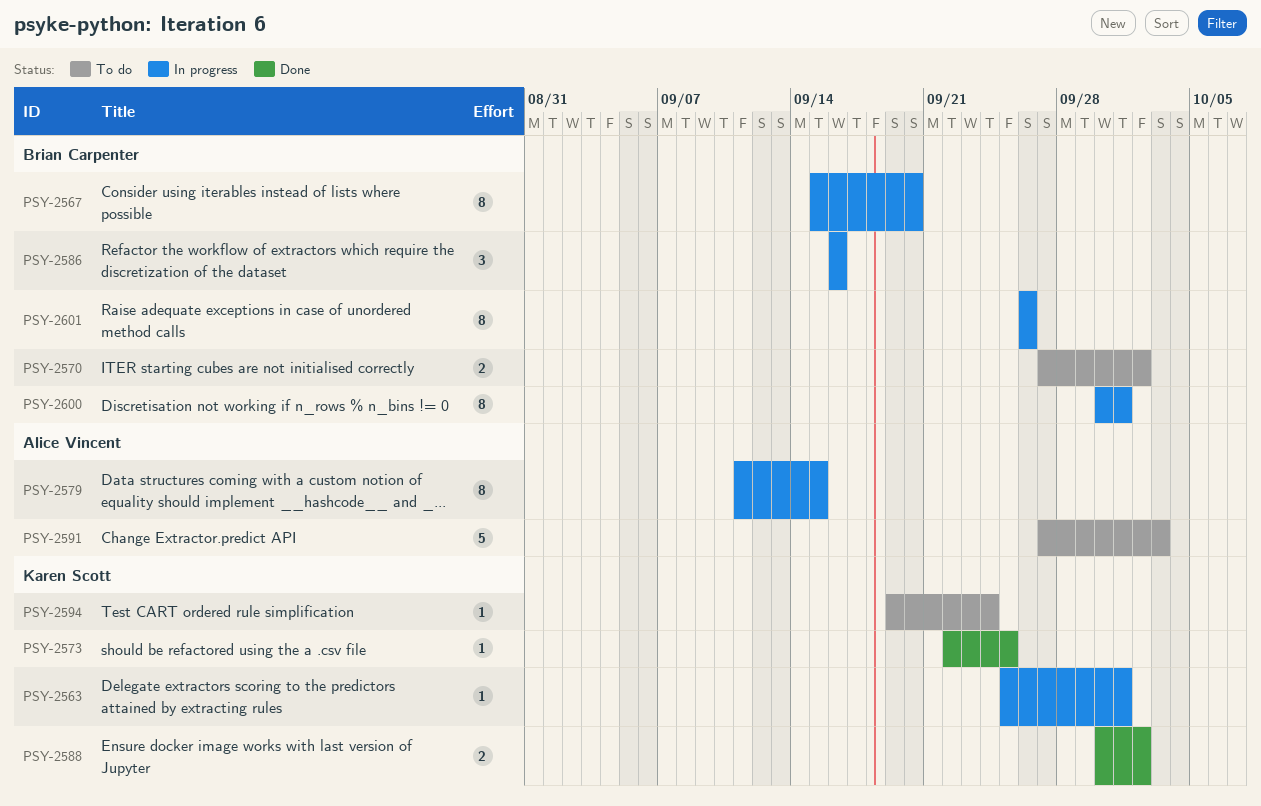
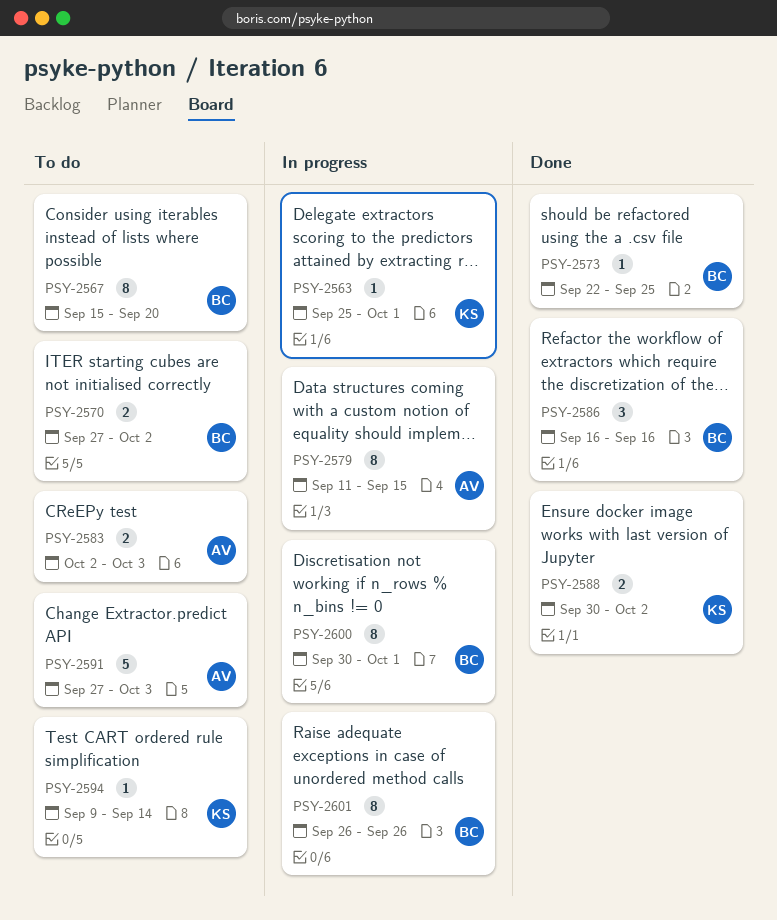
PSY-2567, status: In progress -> To do
PSY-2573, owner: Karen Scott -> Brian Carpenter
PSY-2583: none -> present
PSY-2586, status: In progress -> Done
PSY-2594, start: Sep 19 -> Sep 9
PSY-2594, due: Sep 24 -> Sep 14

